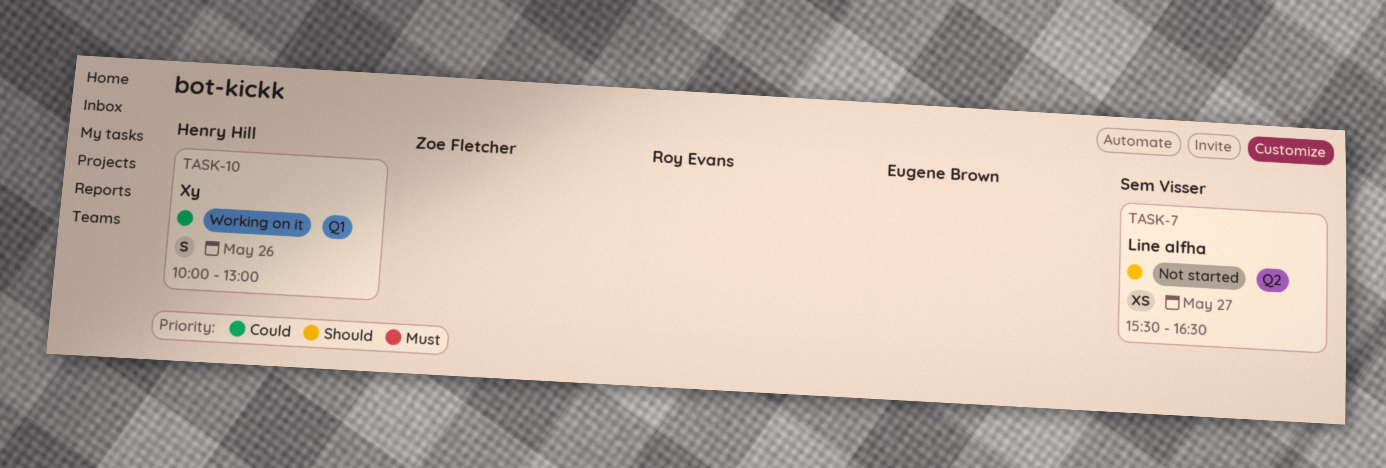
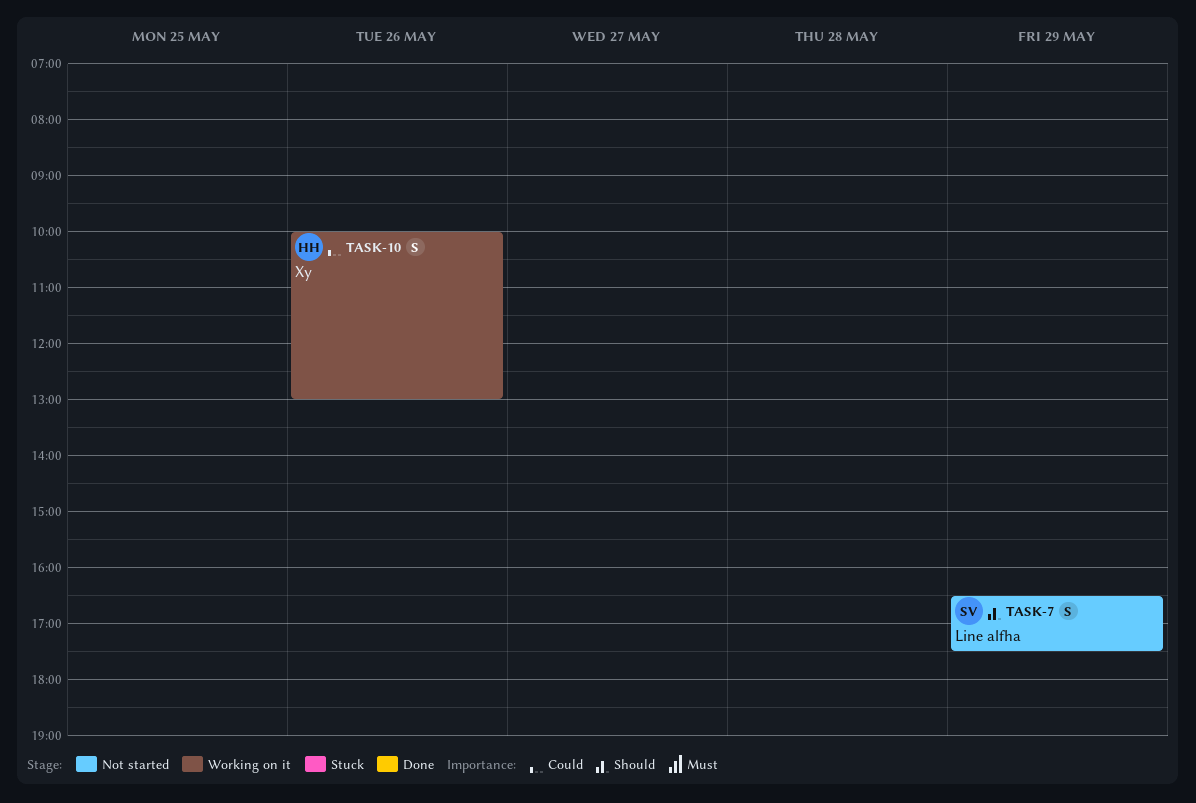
TASK-7, estimate: XS -> S
TASK-7, day: May 27 -> May 29
TASK-7, begins: 15:30 -> 16:30
TASK-7, ends: 16:30 -> 17:30

